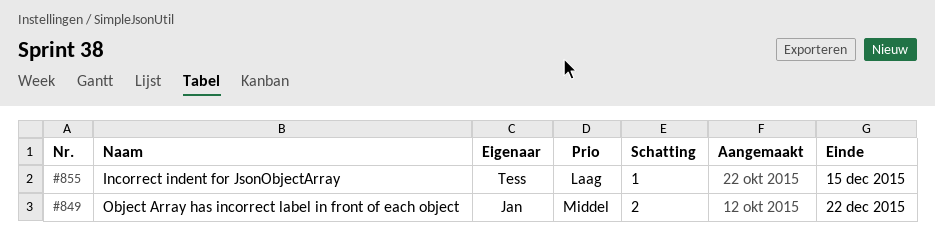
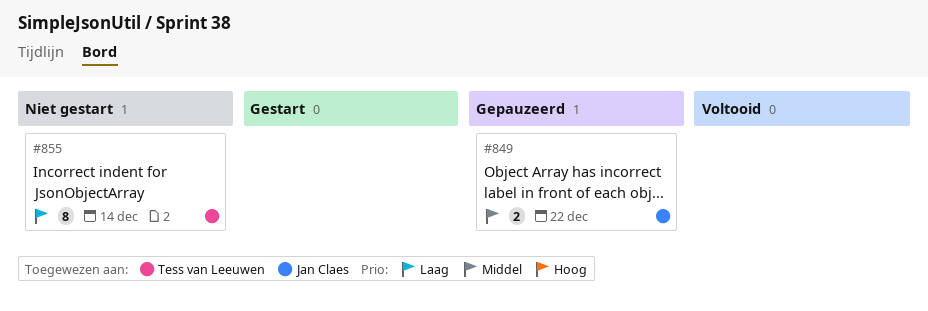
#855, estimate: 1 -> 8
#855, due: Dec 15 -> Dec 14

